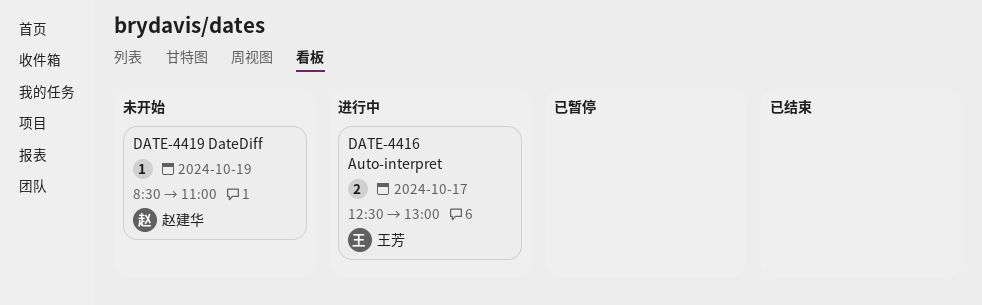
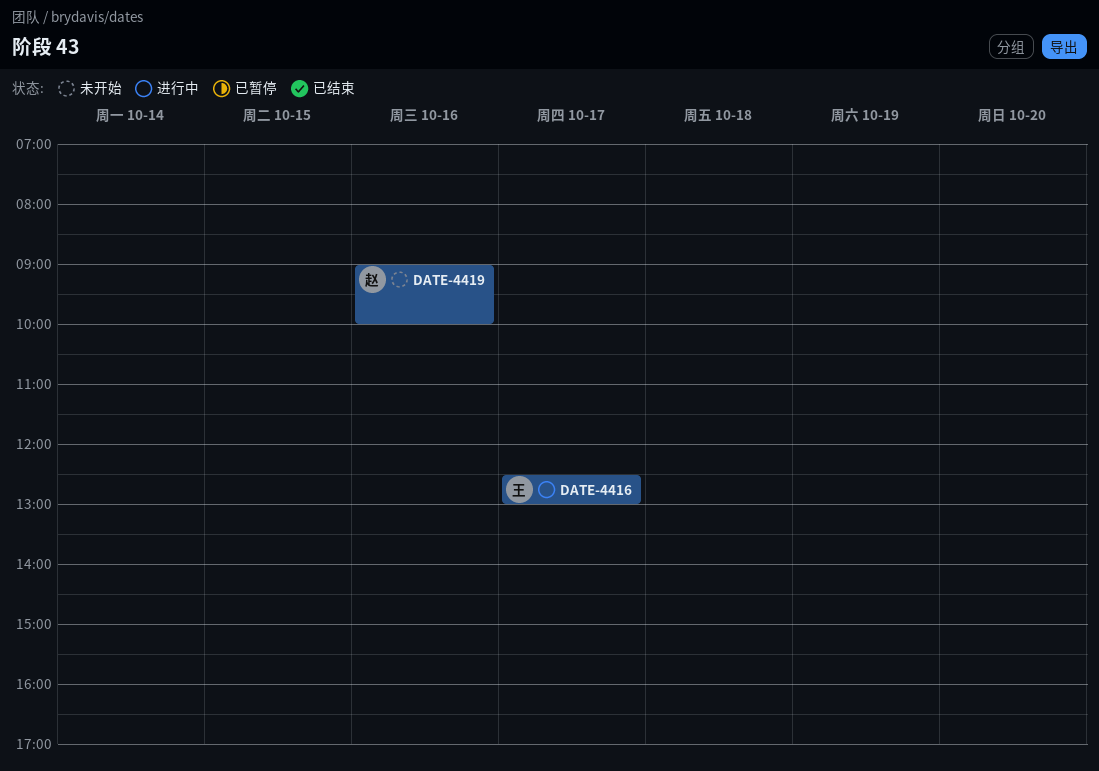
DATE-4419, day: Oct 19 -> Oct 16
DATE-4419, begins: 08:30 -> 09:00
DATE-4419, ends: 11:00 -> 10:00

